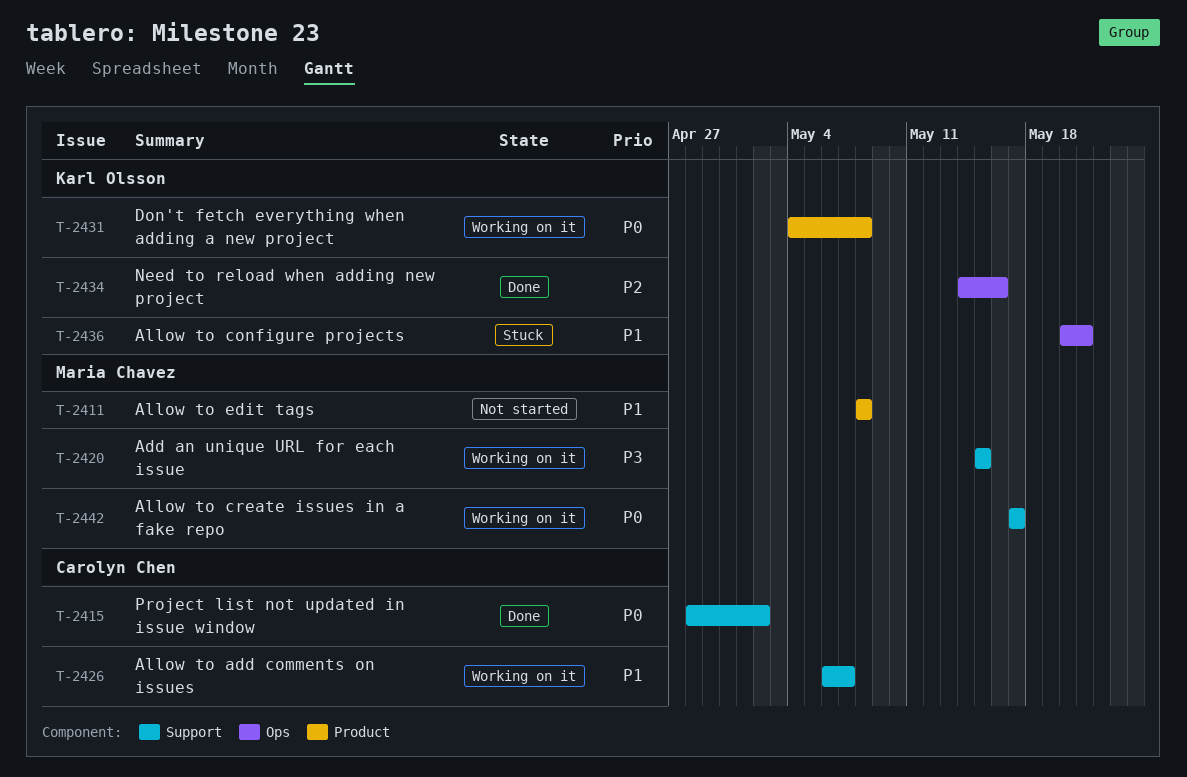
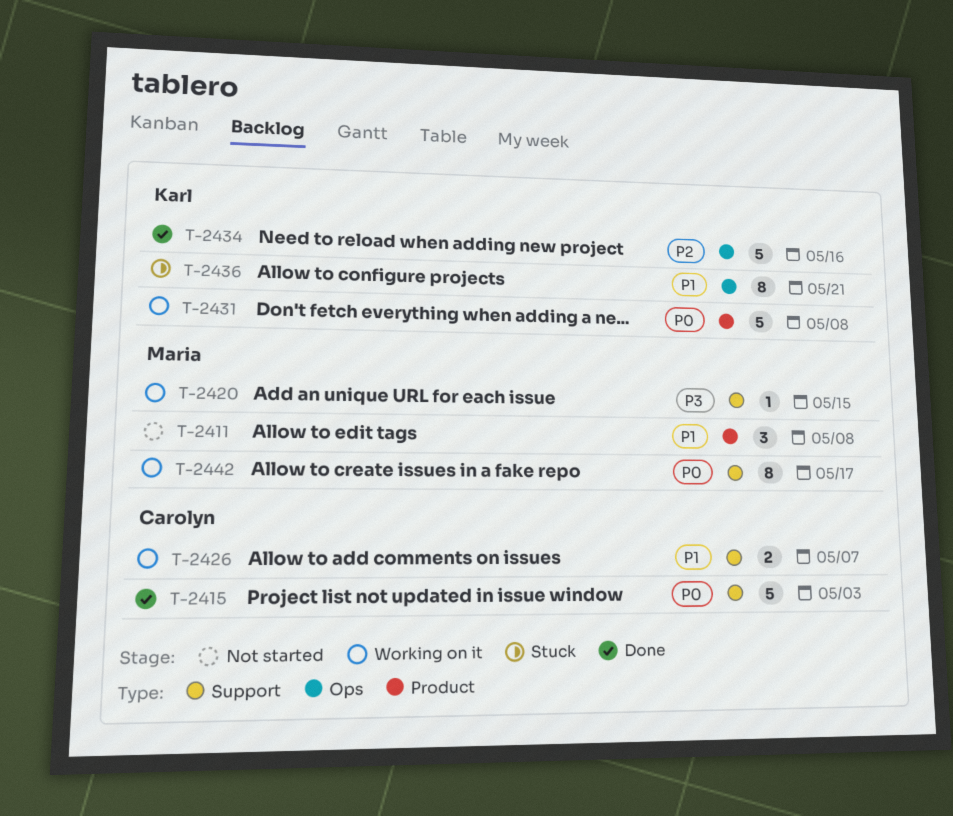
T-2415, due: May 2 -> May 3

